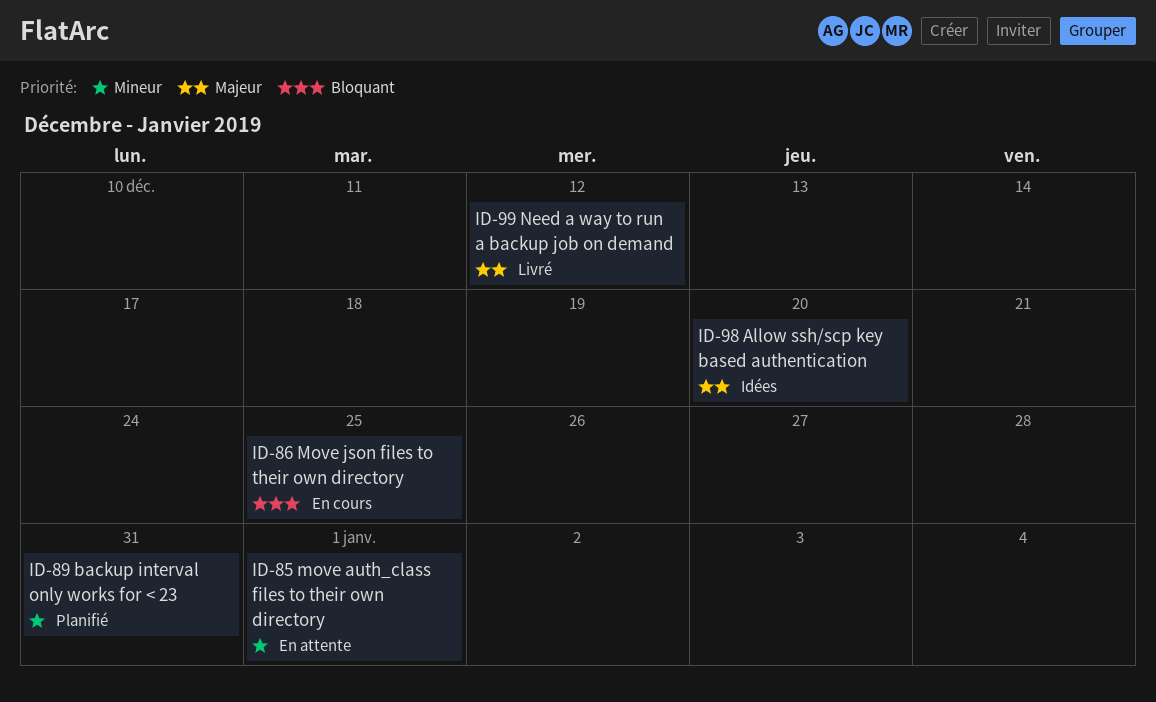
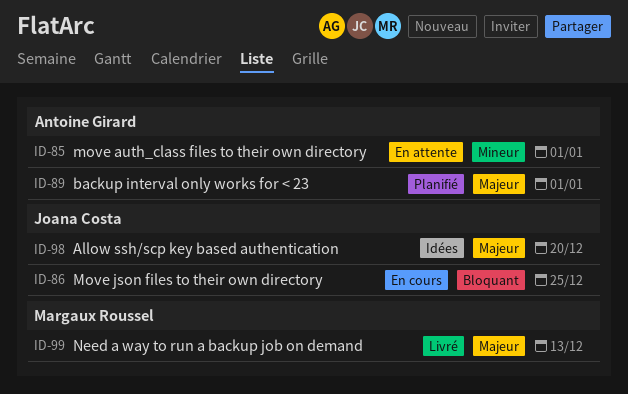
ID-89, priority: Mineur -> Majeur
ID-89, due: Dec 31 -> Jan 1
ID-99, due: Dec 12 -> Dec 13

